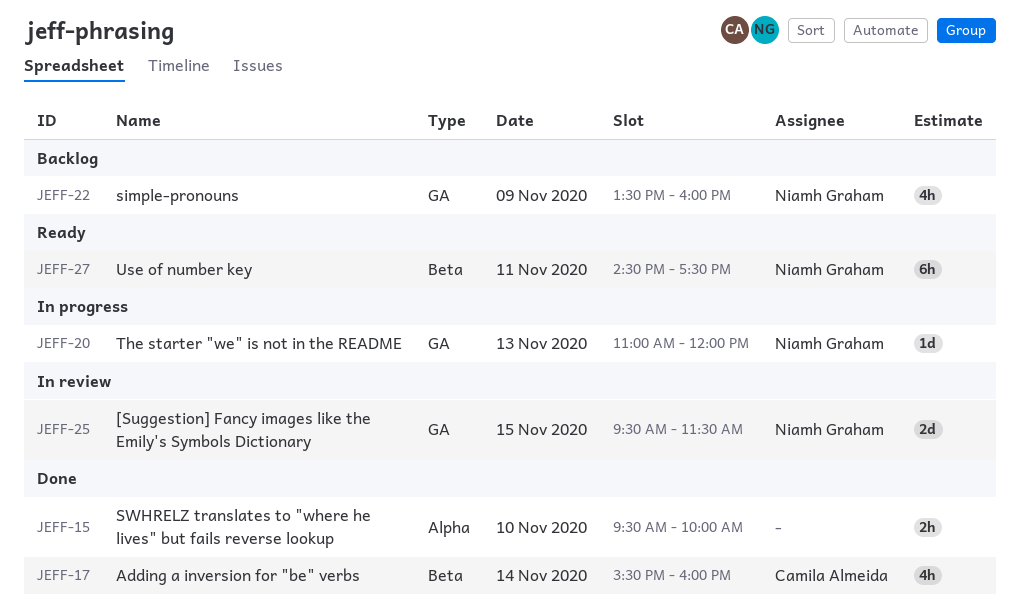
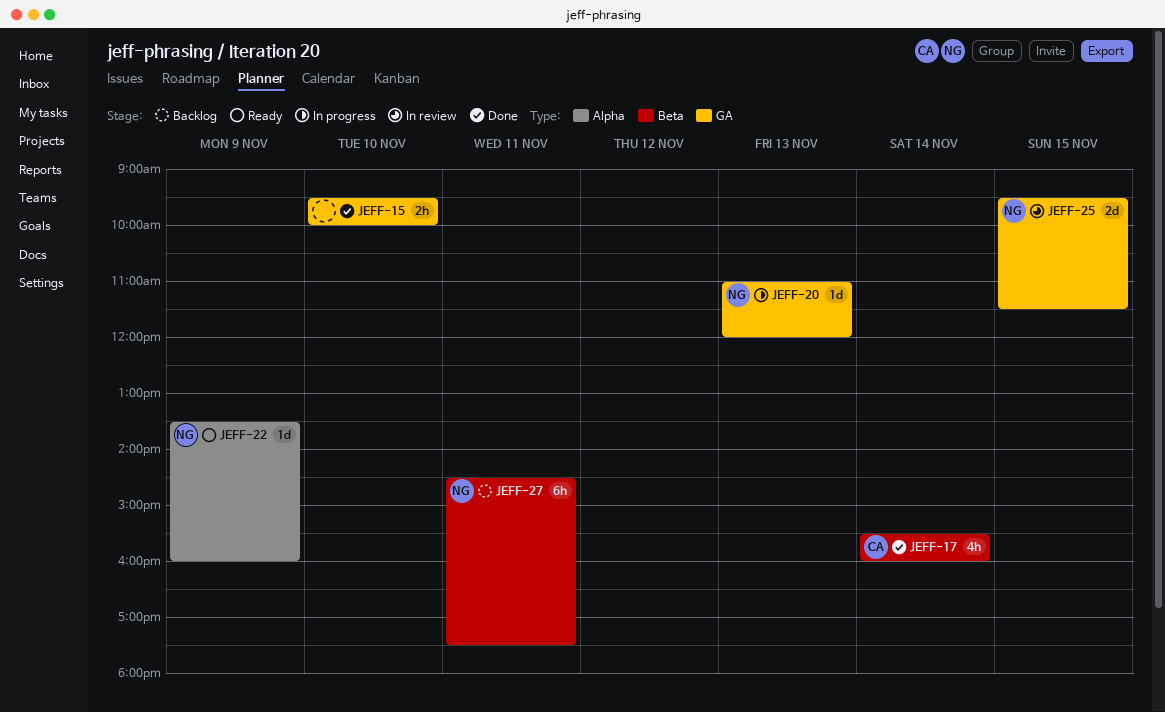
JEFF-15, label: Alpha -> GA
JEFF-22, status: Backlog -> Ready
JEFF-22, label: GA -> Alpha
JEFF-22, estimate: 4h -> 1d
JEFF-27, status: Ready -> Backlog

